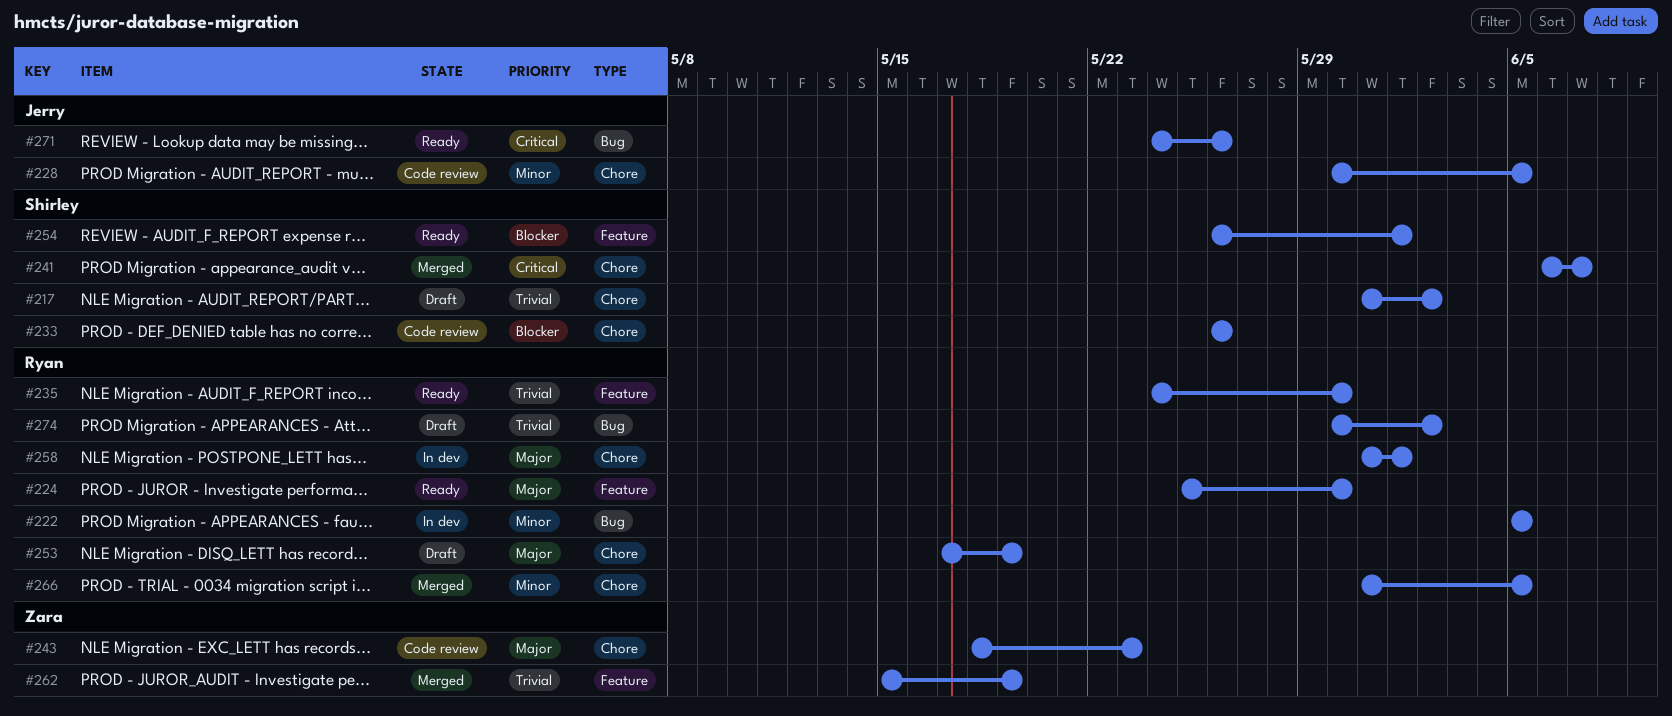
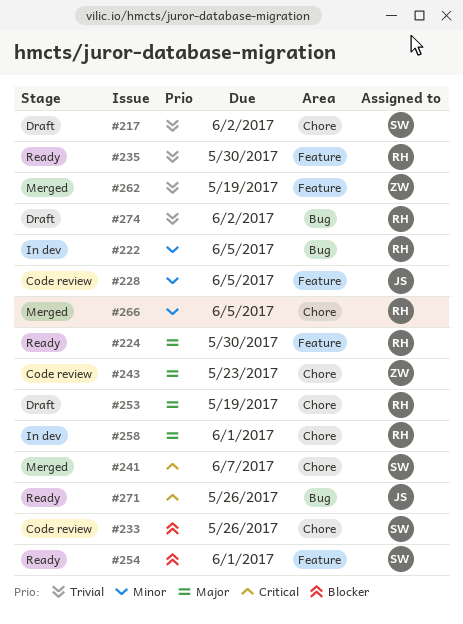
#228, label: Chore -> Feature

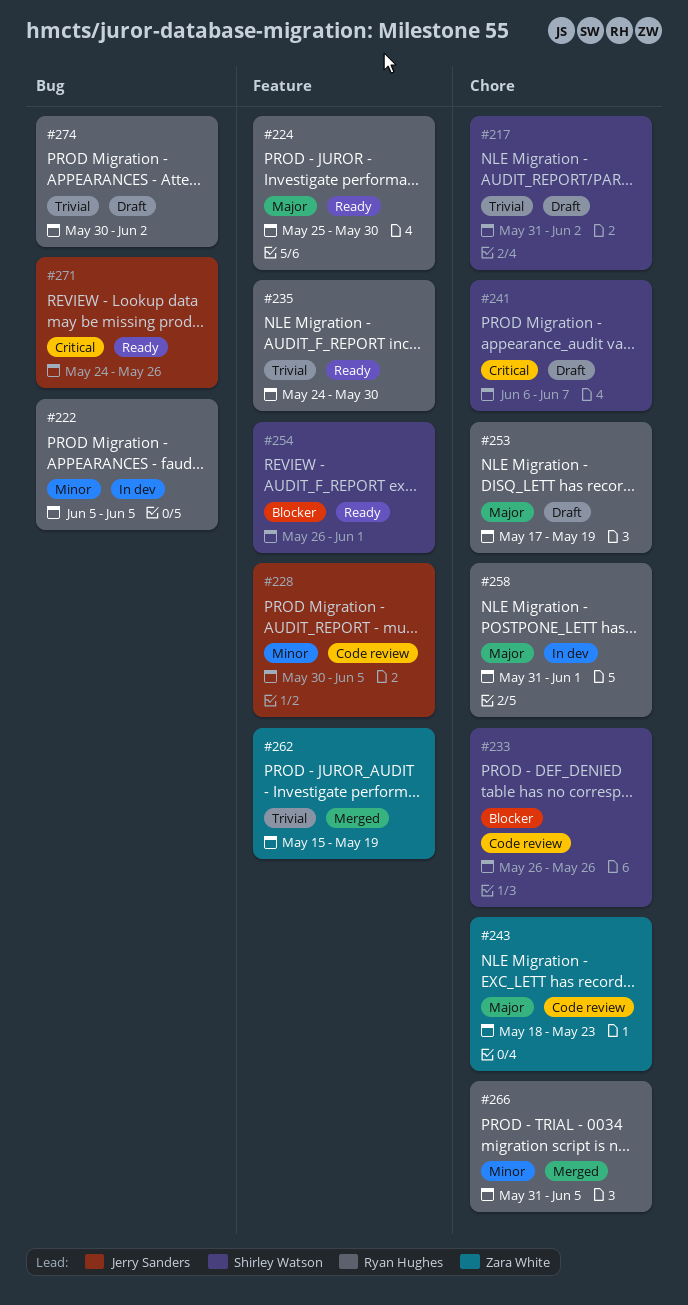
#241, status: Merged -> Draft

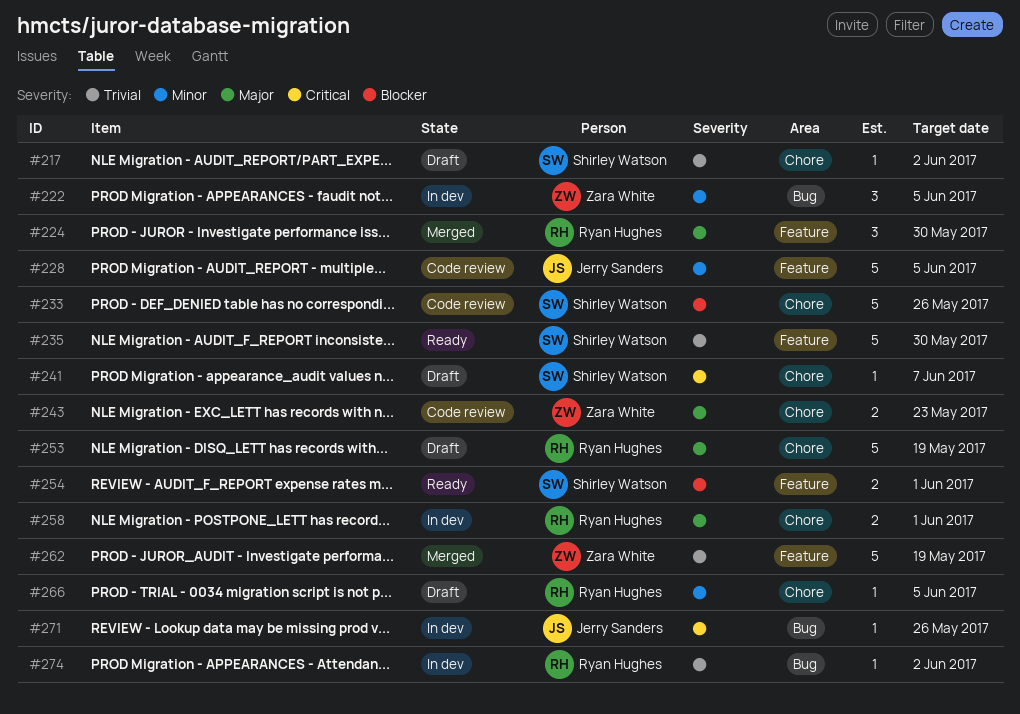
#222, owner: Ryan Hughes -> Zara White
#224, status: Ready -> Merged
#235, owner: Ryan Hughes -> Shirley Watson
#266, status: Merged -> Draft
#271, status: Ready -> In dev
#274, status: Draft -> In dev

